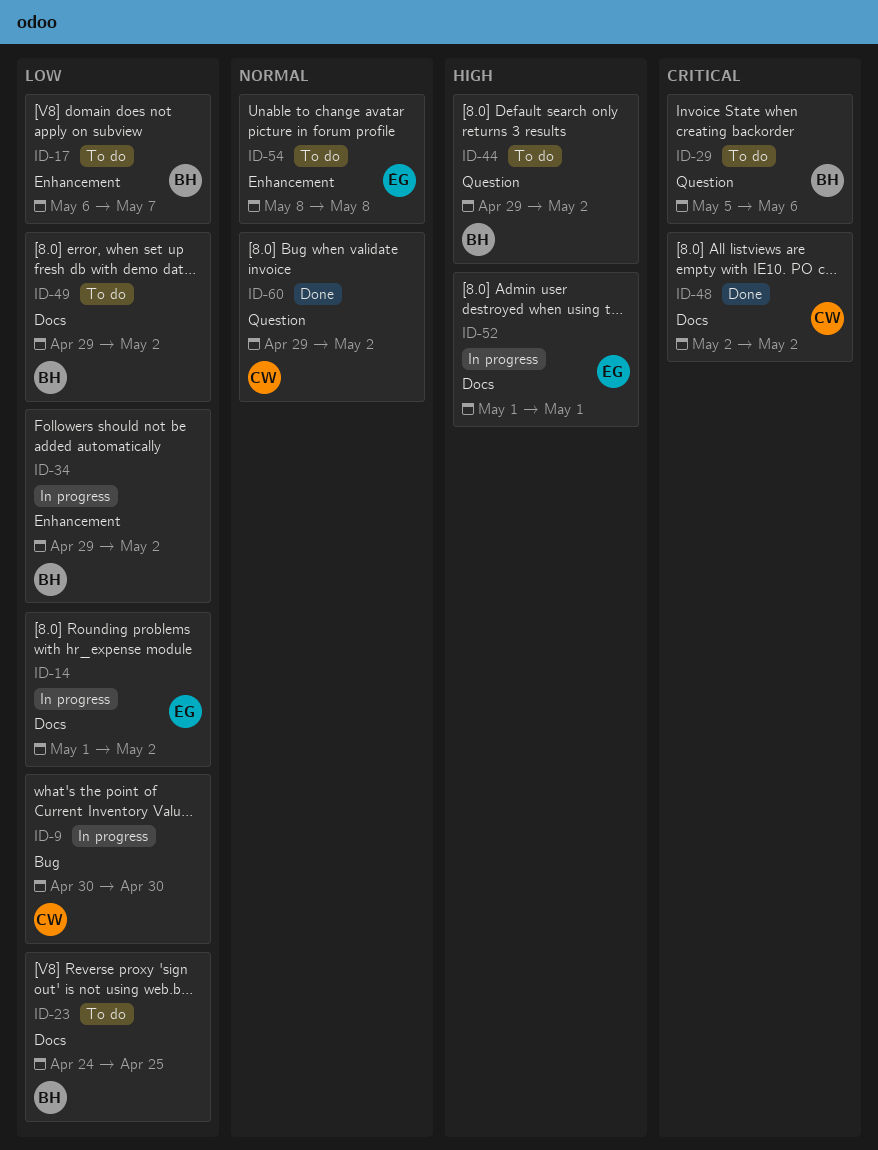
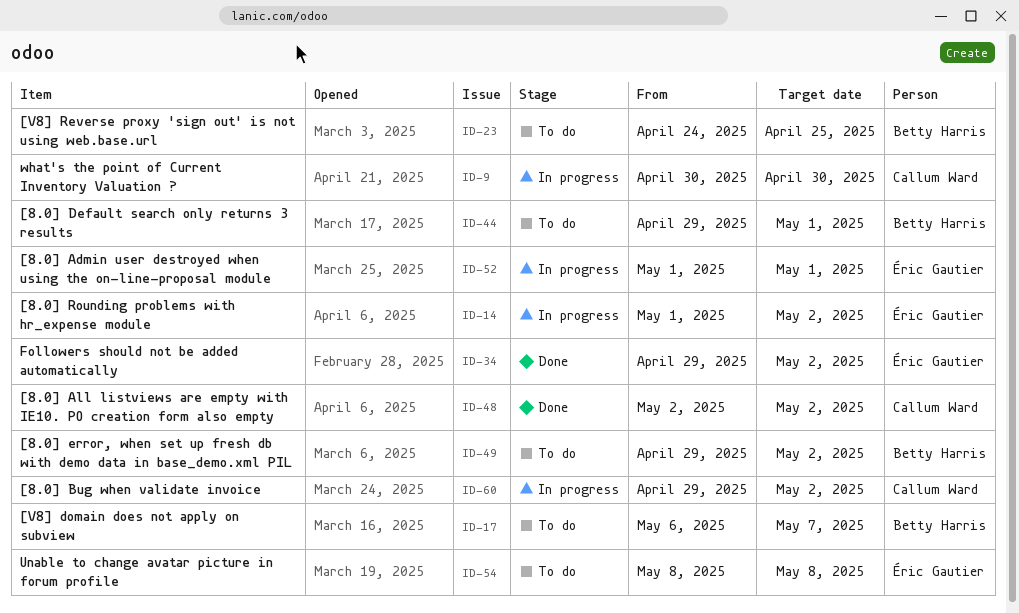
ID-29: present -> none
ID-34, status: In progress -> Done
ID-34, owner: Betty Harris -> Éric Gautier
ID-44, due: May 2 -> May 1
ID-60, status: Done -> In progress

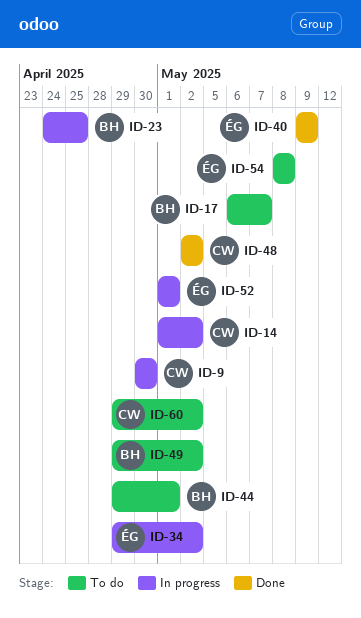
ID-14, owner: Éric Gautier -> Callum Ward
ID-23, status: To do -> In progress
ID-34, status: Done -> In progress
ID-40: none -> present
ID-60, status: In progress -> To do

